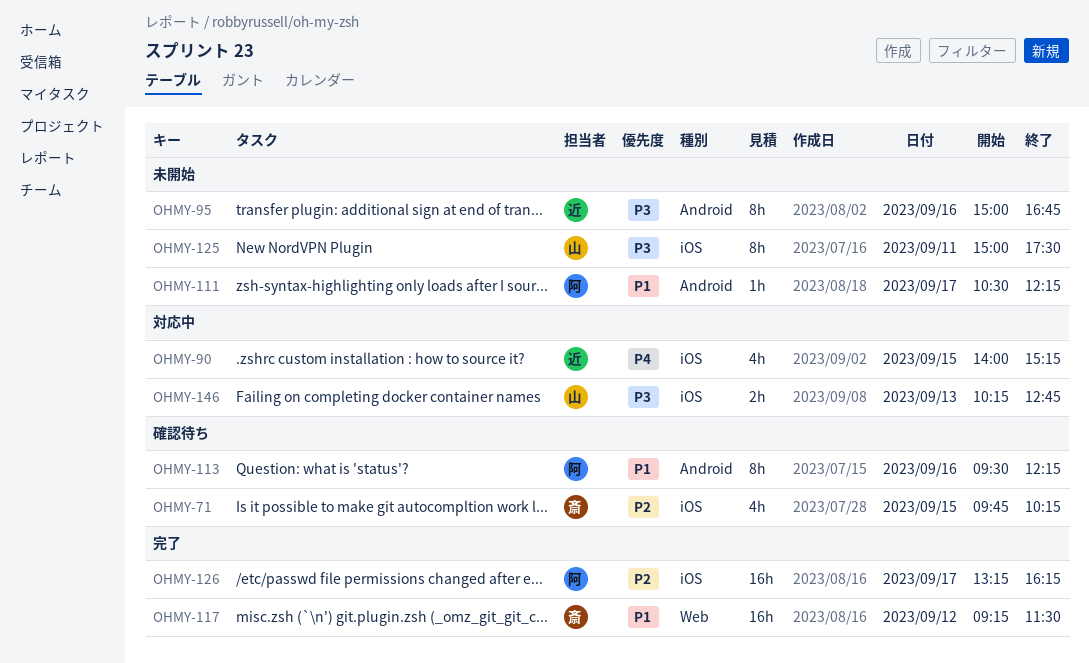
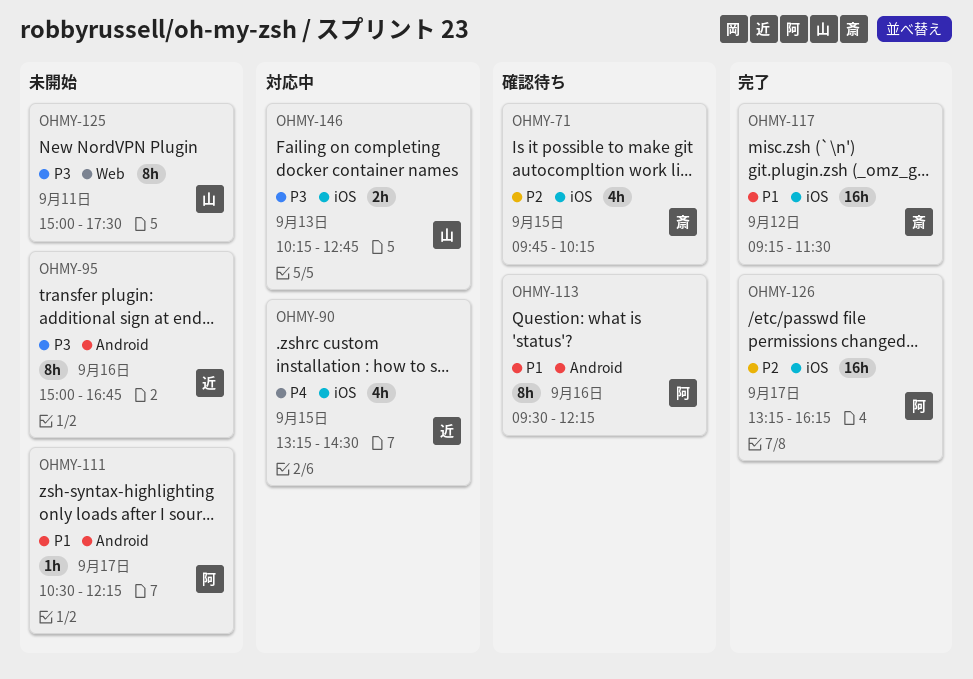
OHMY-90, begins: 14:00 -> 13:15
OHMY-90, ends: 15:15 -> 14:30
OHMY-117, label: Web -> iOS
OHMY-125, label: iOS -> Web

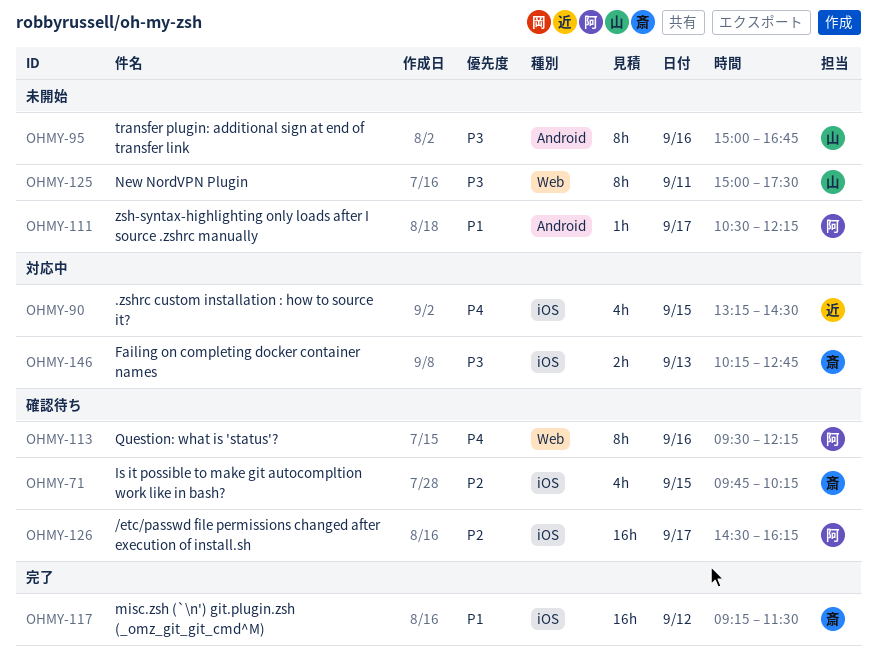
OHMY-95, owner: 近 -> 山
OHMY-113, priority: P1 -> P4
OHMY-113, label: Android -> Web
OHMY-126, status: 完了 -> 確認待ち
OHMY-126, begins: 13:15 -> 14:30
OHMY-146, owner: 山 -> 斎

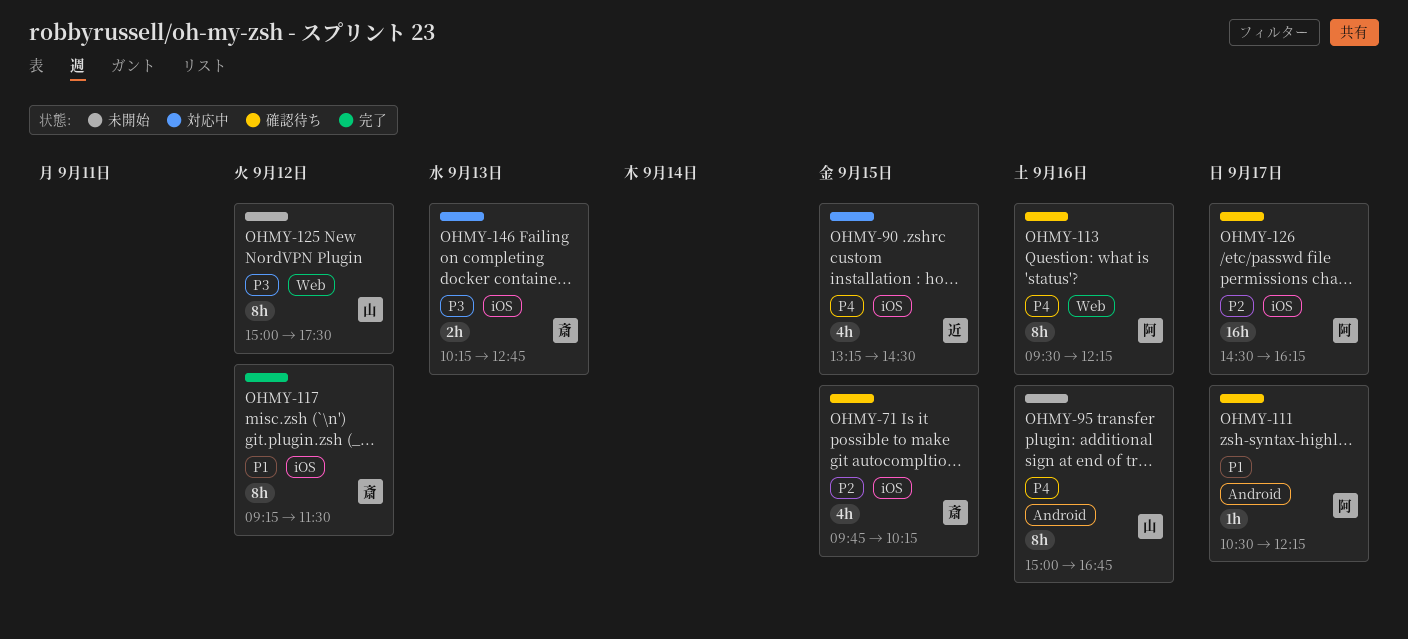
OHMY-95, priority: P3 -> P4
OHMY-111, status: 未開始 -> 確認待ち
OHMY-117, estimate: 16h -> 8h
OHMY-125, day: Sep 11 -> Sep 12

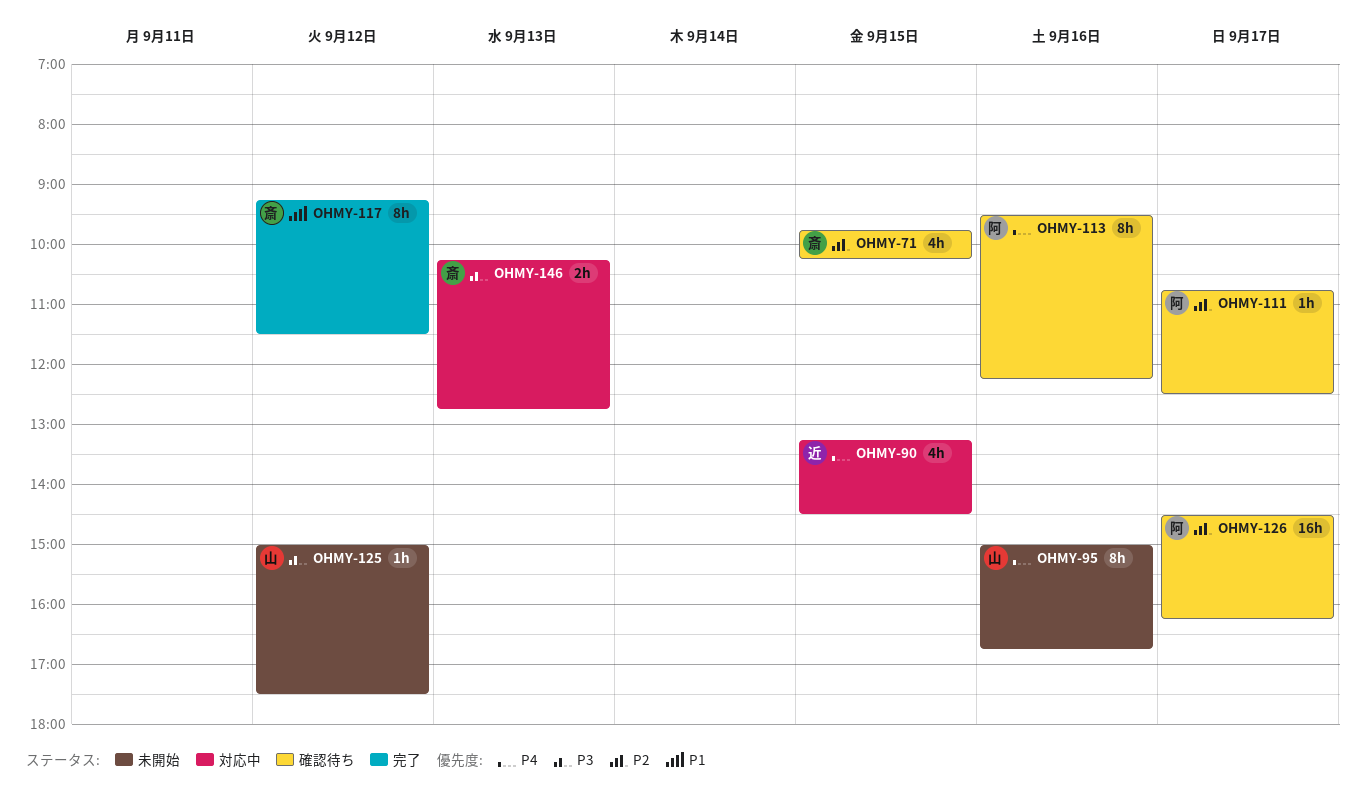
OHMY-111, priority: P1 -> P2
OHMY-111, begins: 10:30 -> 10:45
OHMY-111, ends: 12:15 -> 12:30
OHMY-125, estimate: 8h -> 1h

